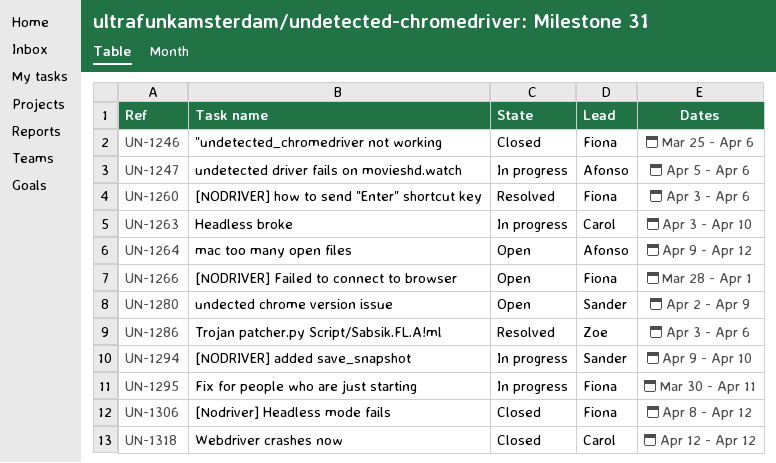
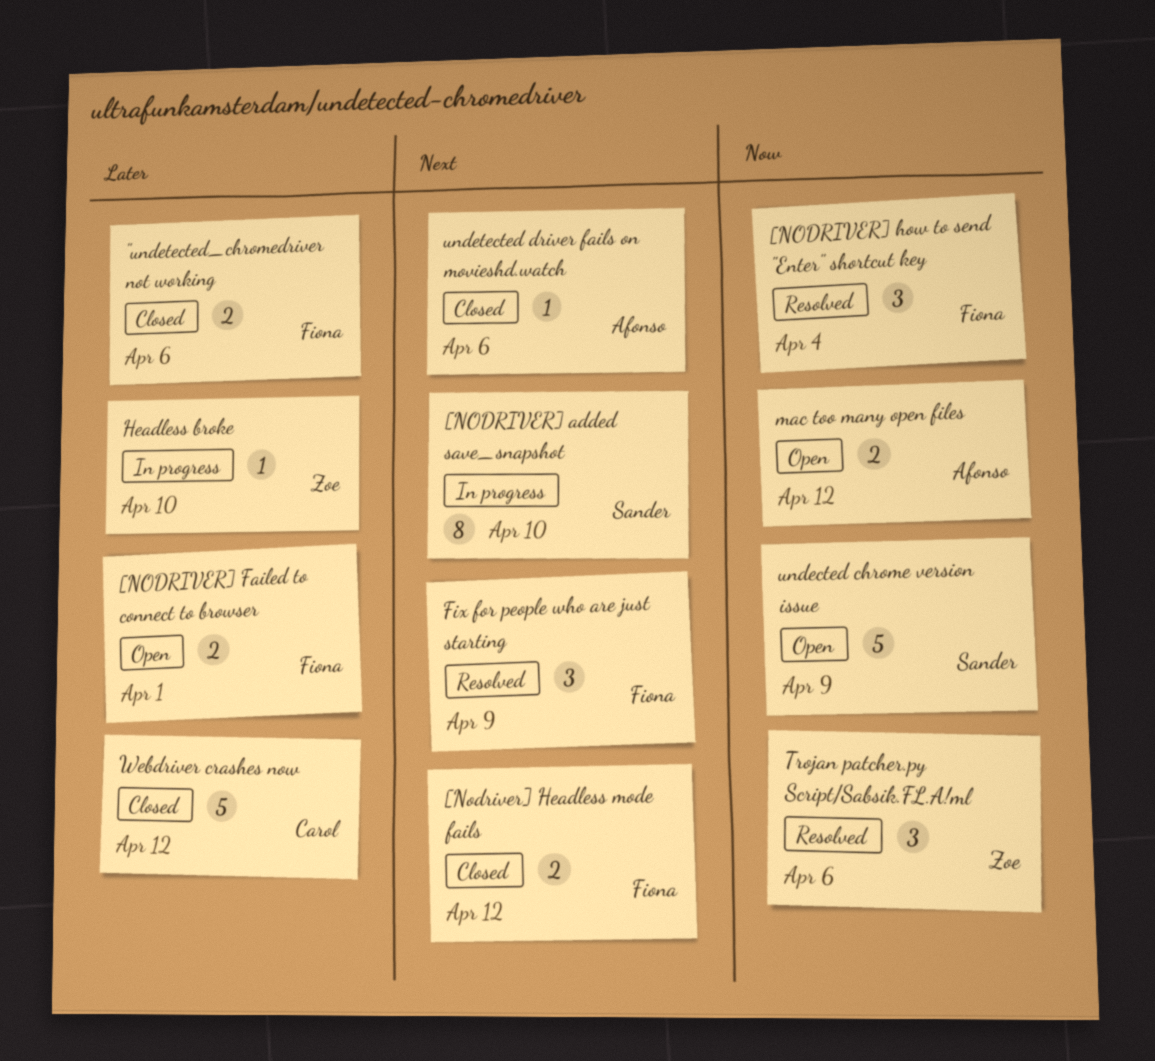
[NODRIVER] how to send "Enter" shortcut key, due: Apr 6 -> Apr 4
Fix for people who are just starting, status: In progress -> Resolved
Fix for people who are just starting, due: Apr 11 -> Apr 9
Headless broke, owner: Carol -> Zoe
undetected driver fails on movieshd.watch, status: In progress -> Closed

